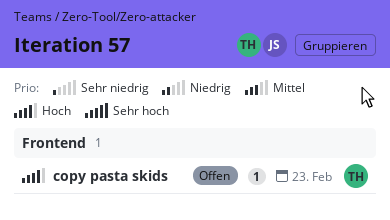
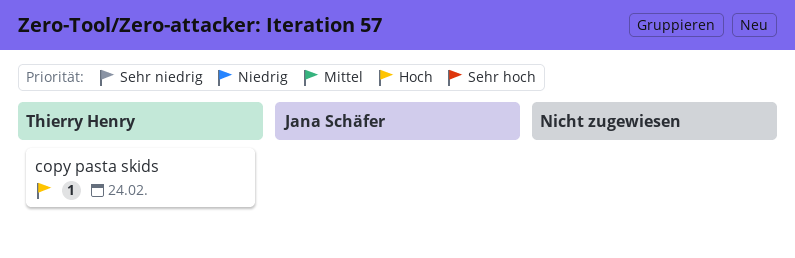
copy pasta skids, due: Feb 23 -> Feb 24

